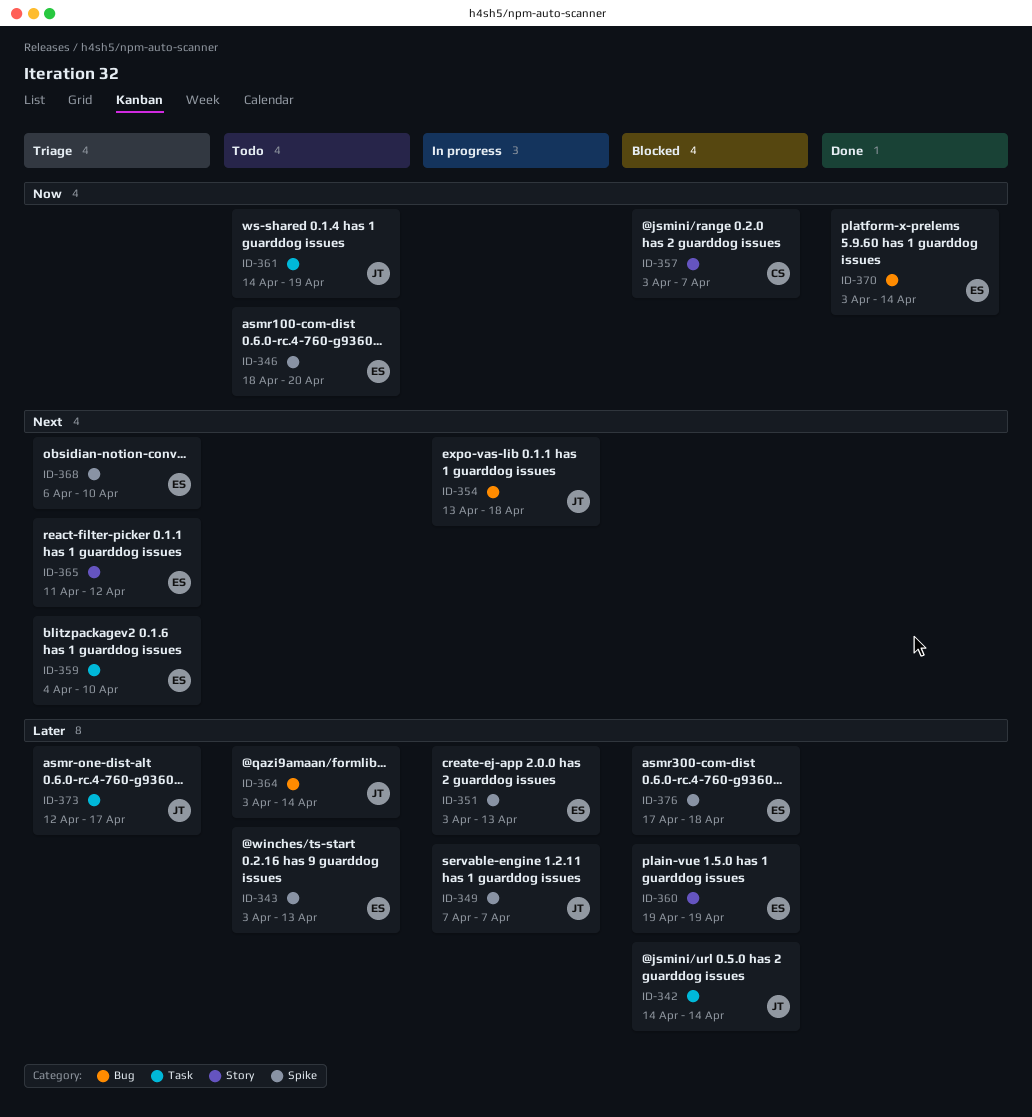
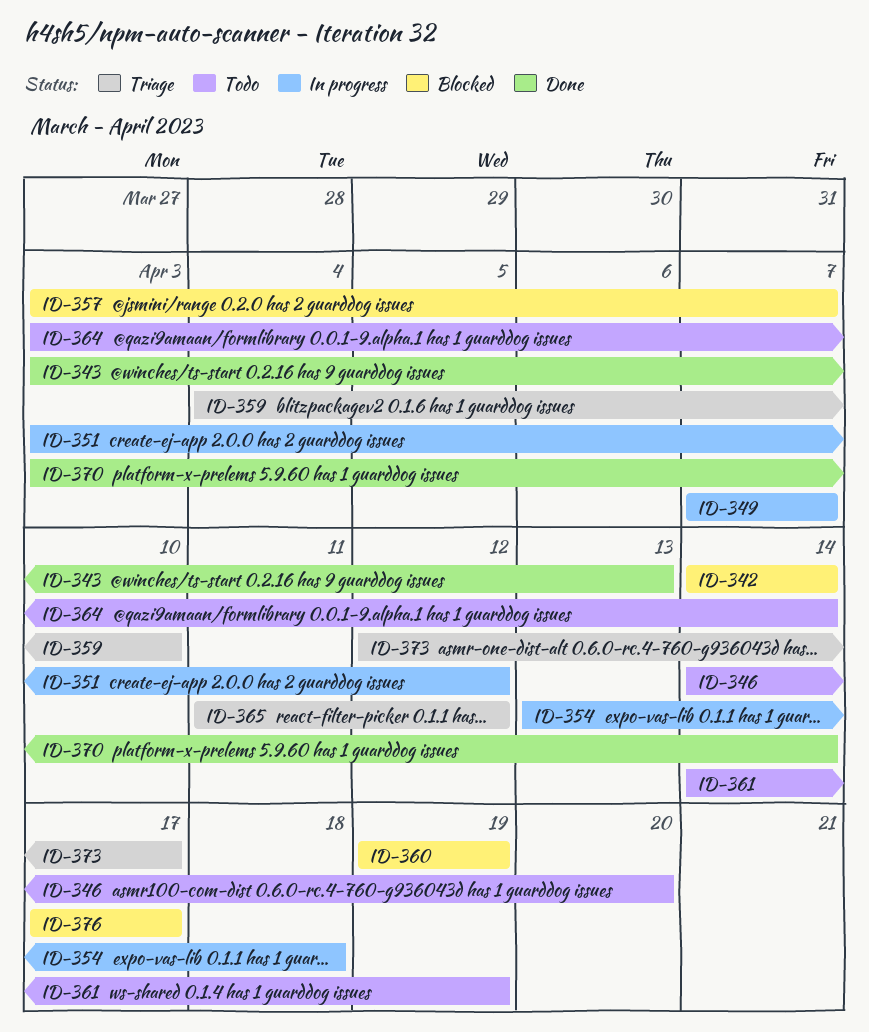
ID-343, status: Todo -> Done
ID-346, start: Apr 18 -> Apr 14
ID-351, due: Apr 13 -> Apr 12
ID-368: present -> none
ID-376, due: Apr 18 -> Apr 17

